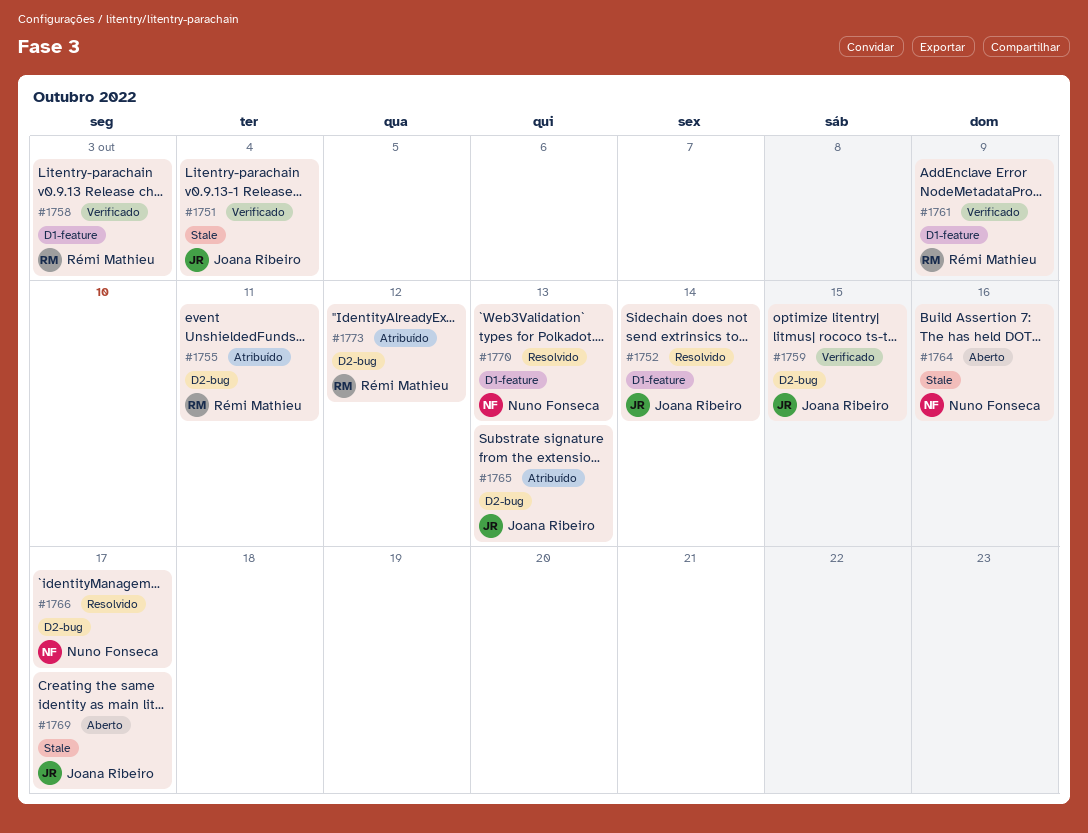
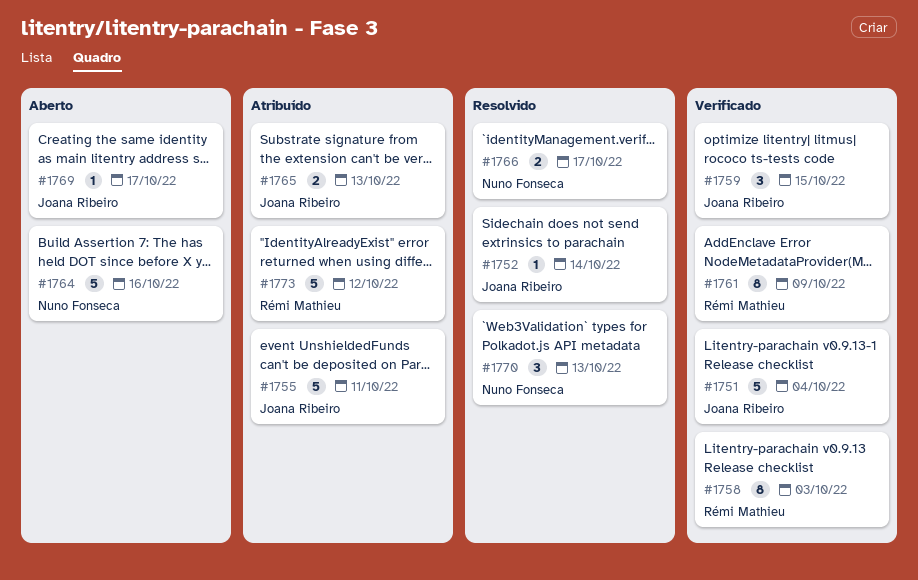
#1755, owner: Rémi Mathieu -> Joana Ribeiro

